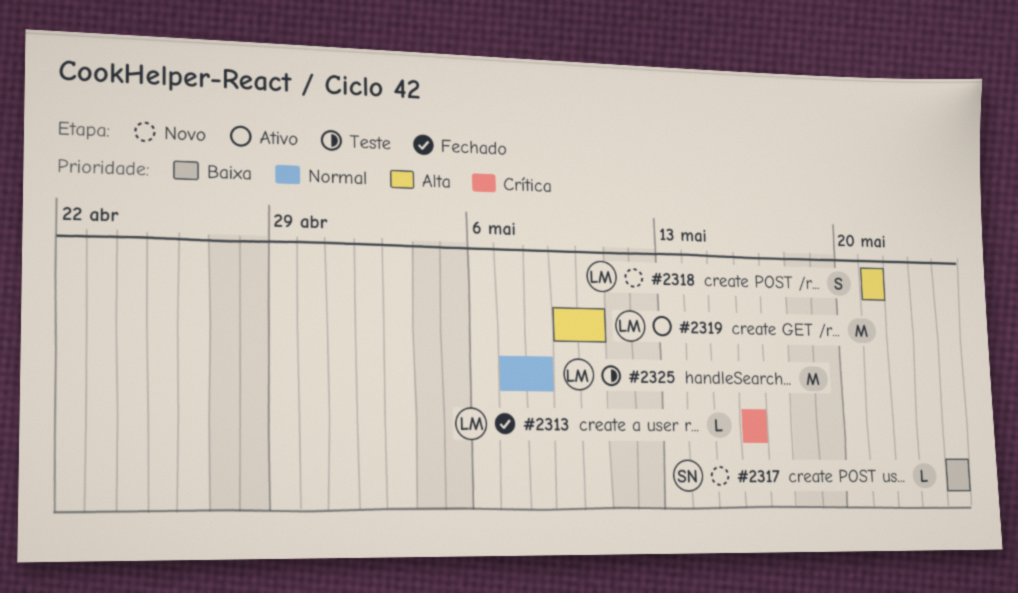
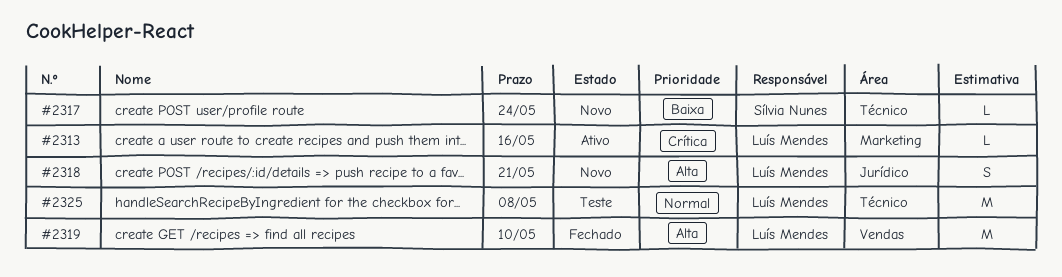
#2313, status: Fechado -> Ativo
#2319, status: Ativo -> Fechado

